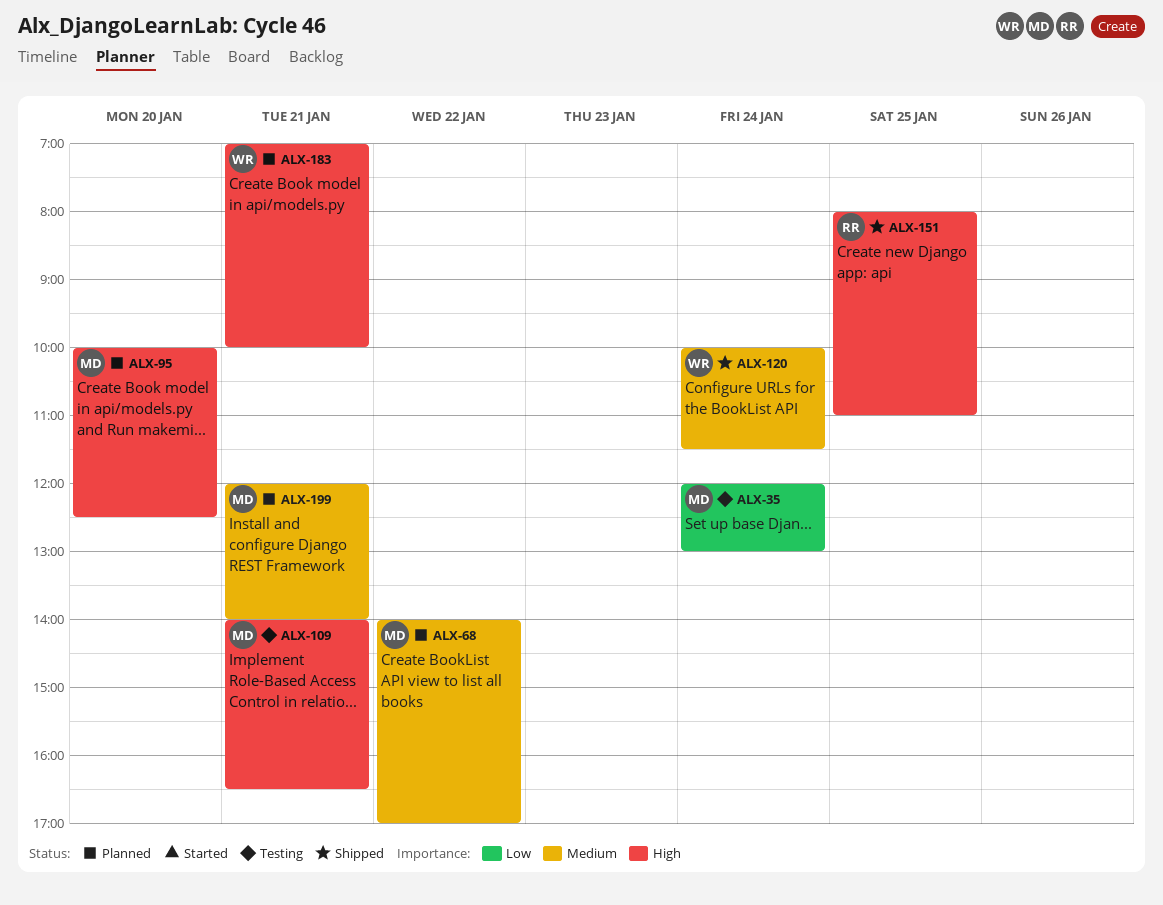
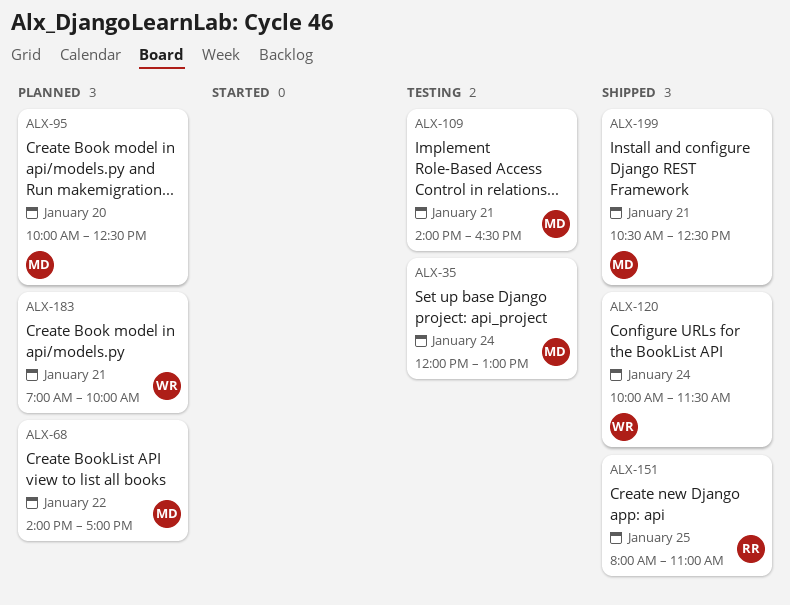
ALX-199, status: Planned -> Shipped
ALX-199, begins: 12:00 -> 10:30
ALX-199, ends: 14:00 -> 12:30

